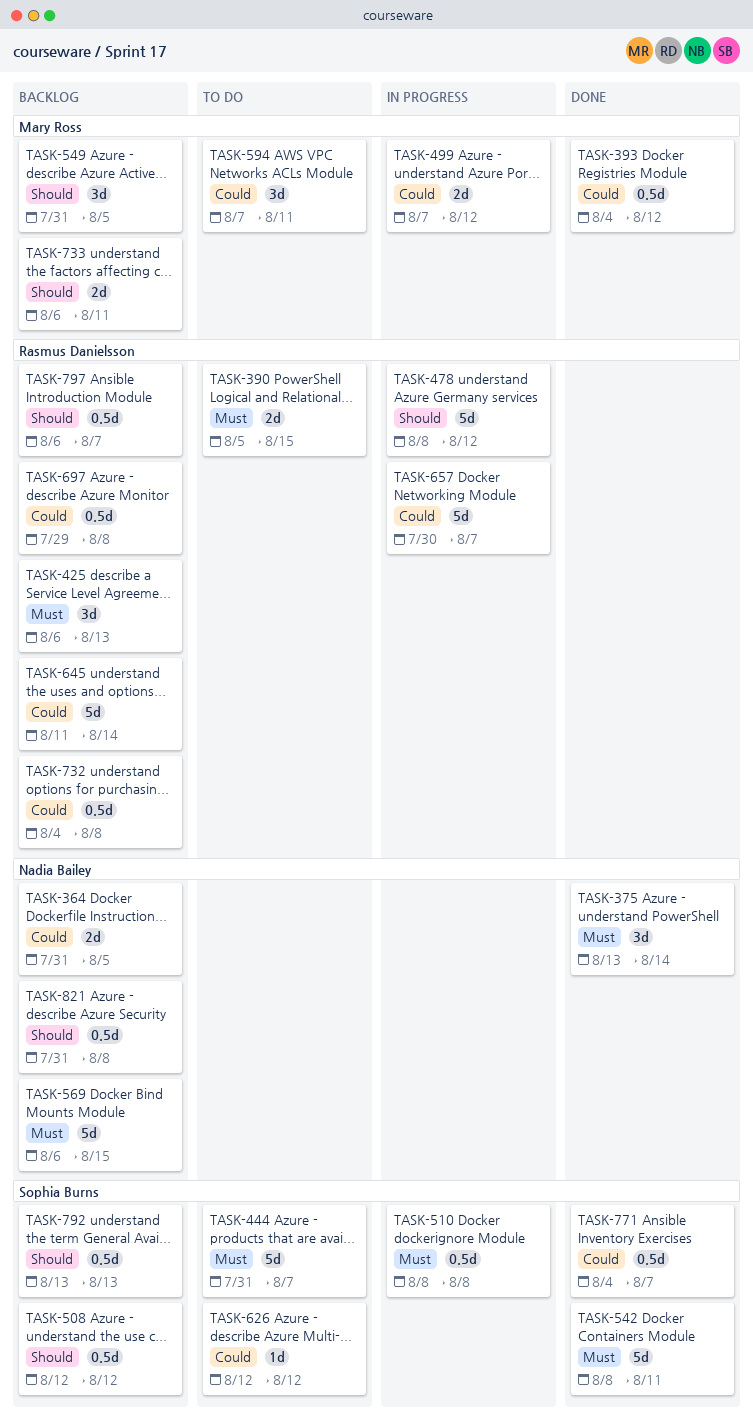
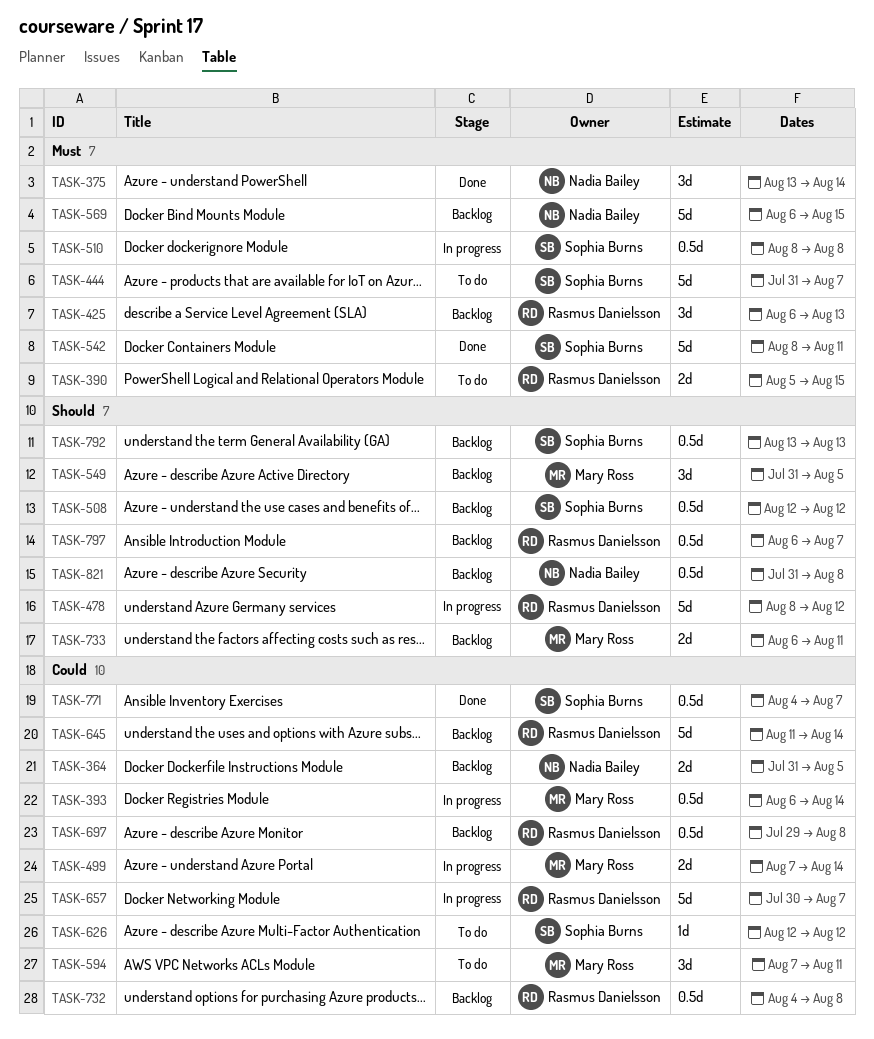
TASK-393, status: Done -> In progress
TASK-393, start: Aug 4 -> Aug 6
TASK-393, due: Aug 12 -> Aug 14
TASK-499, due: Aug 12 -> Aug 14

